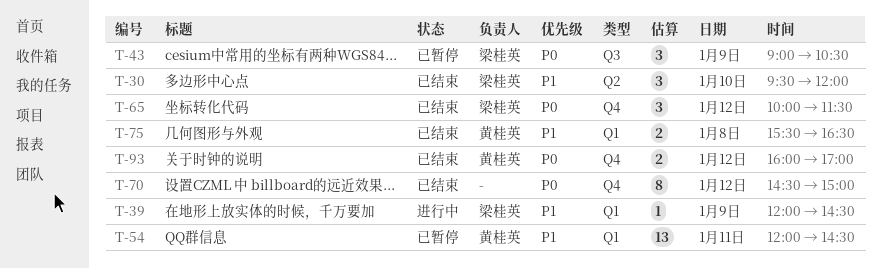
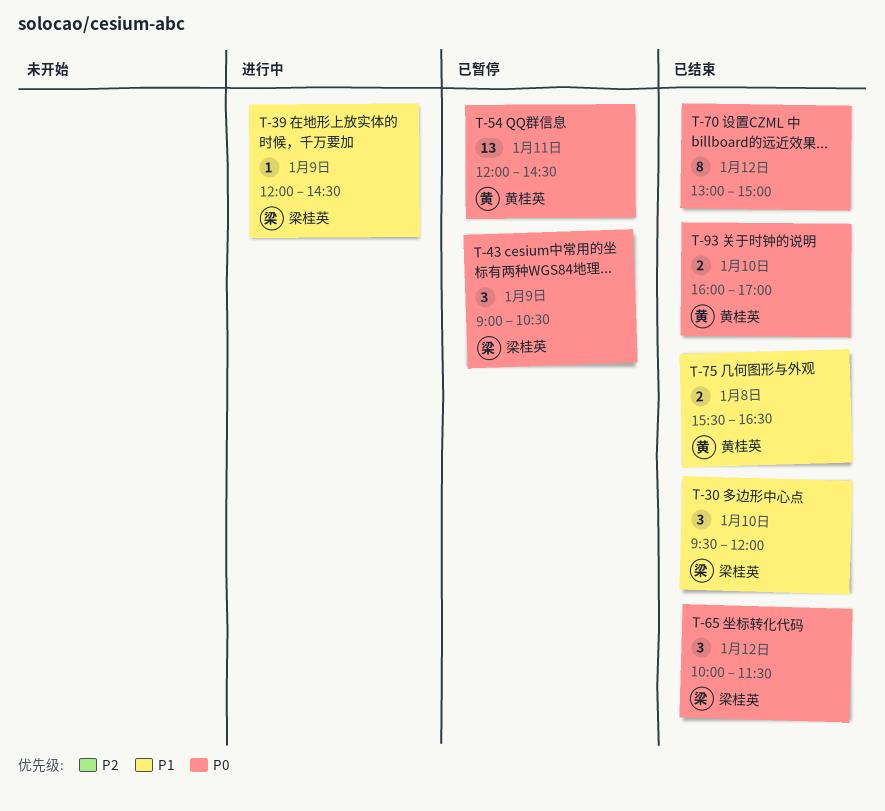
T-54, priority: P1 -> P0
T-70, begins: 14:30 -> 13:00
T-93, day: Jan 12 -> Jan 10

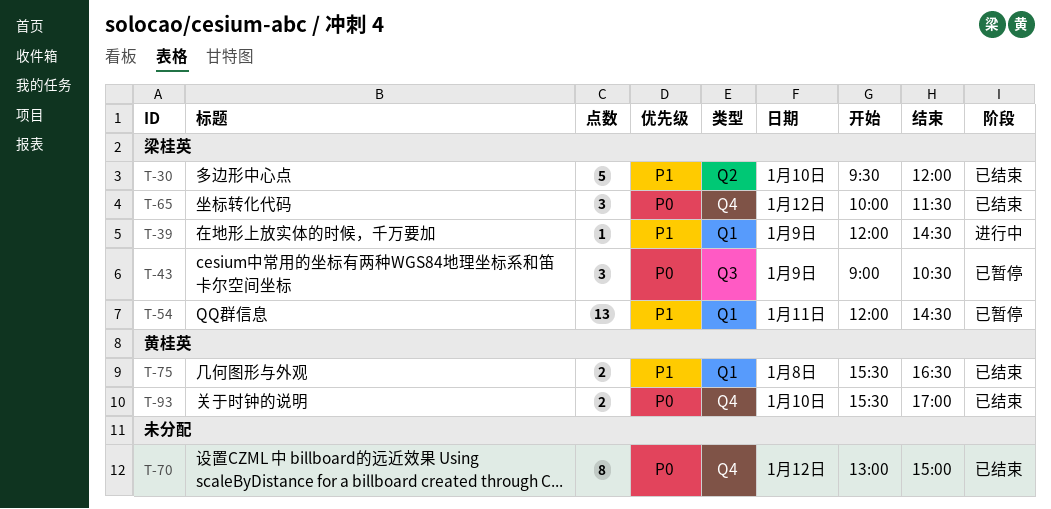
T-30, estimate: 3 -> 5
T-54, owner: 黄桂英 -> 梁桂英
T-54, priority: P0 -> P1
T-93, begins: 16:00 -> 15:30

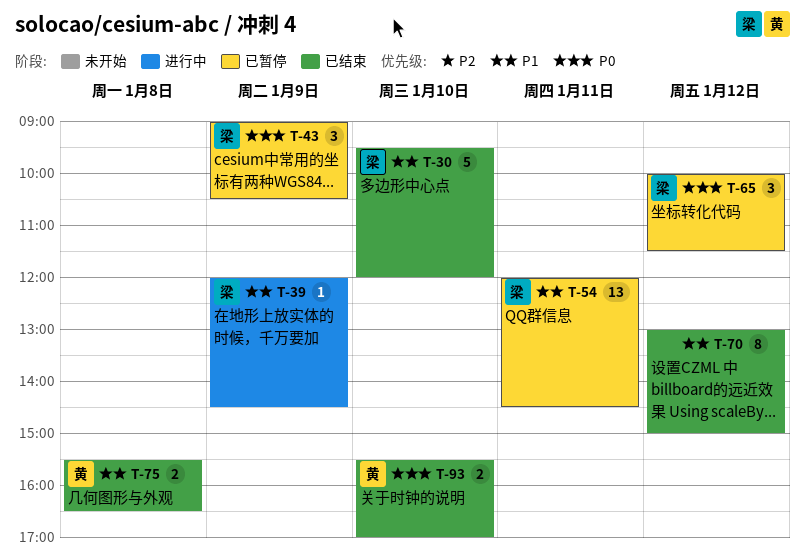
T-65, status: 已结束 -> 已暂停
T-70, priority: P0 -> P1

